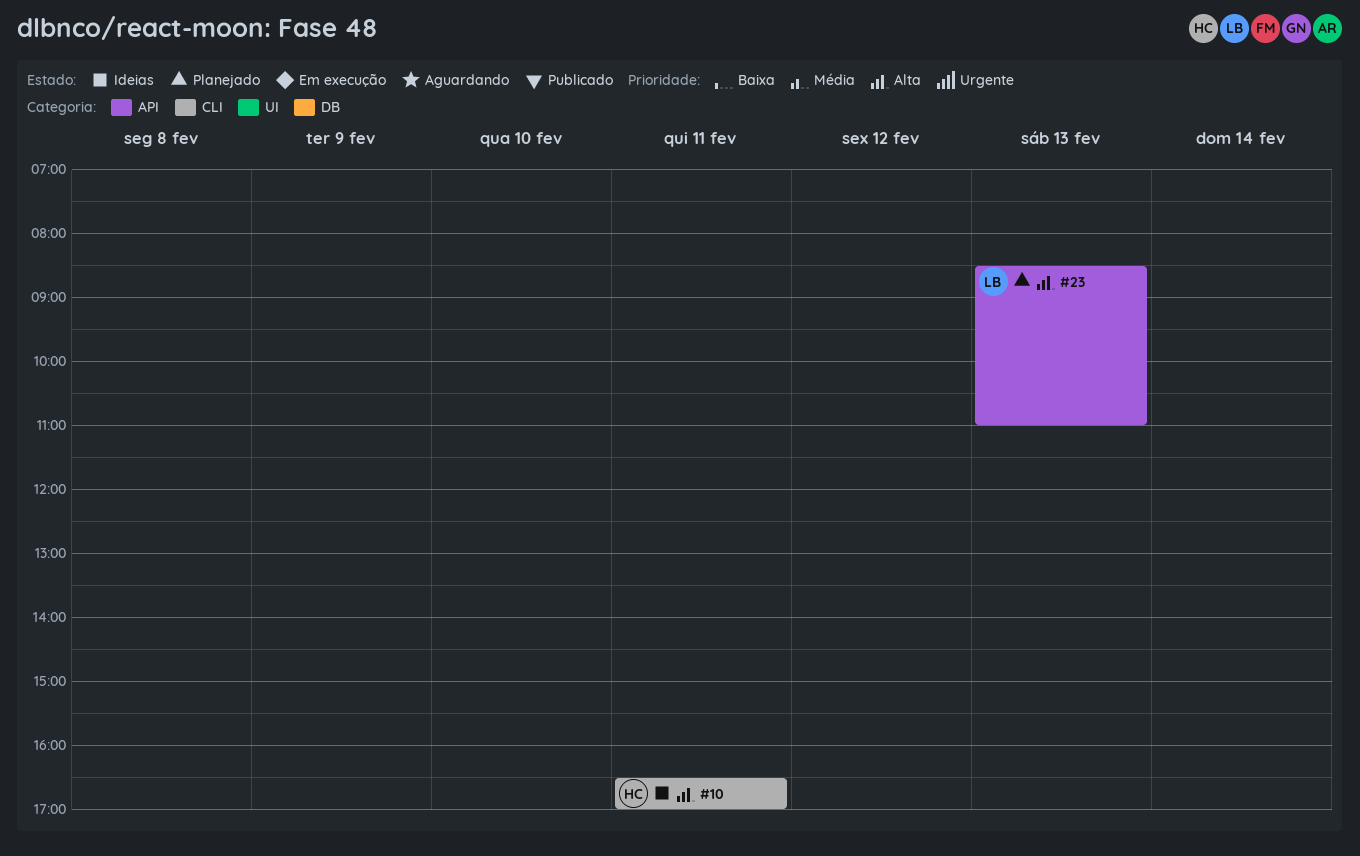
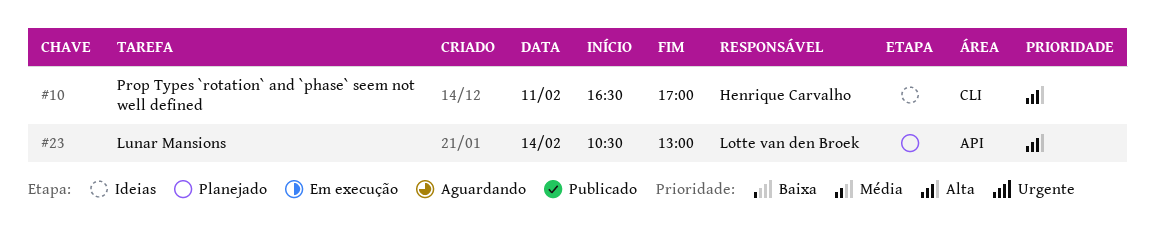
#23, day: Feb 13 -> Feb 14
#23, begins: 08:30 -> 10:30
#23, ends: 11:00 -> 13:00

